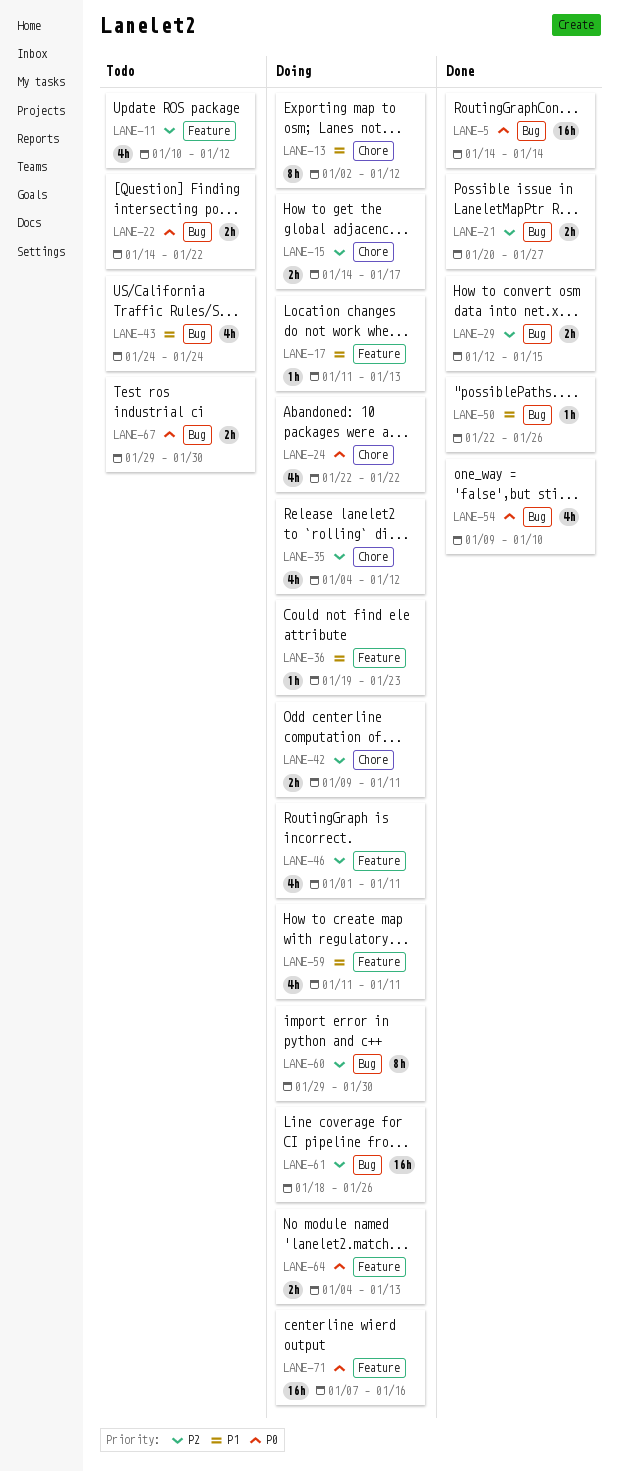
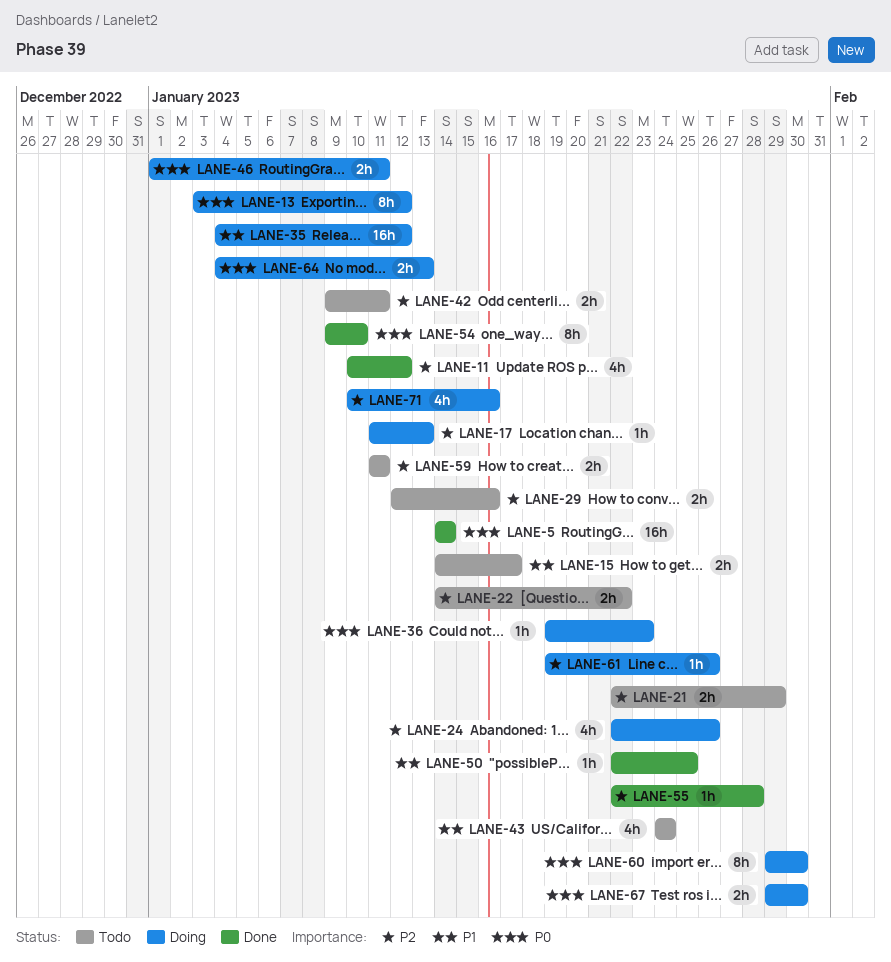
LANE-11, status: Todo -> Done
LANE-13, priority: P1 -> P0
LANE-13, start: Jan 2 -> Jan 3
LANE-15, status: Doing -> Todo
LANE-15, priority: P2 -> P1
LANE-17, priority: P1 -> P2
LANE-21, status: Done -> Todo
LANE-21, start: Jan 20 -> Jan 22
LANE-21, due: Jan 27 -> Jan 29
LANE-22, priority: P0 -> P2
LANE-24, priority: P0 -> P2
LANE-24, due: Jan 22 -> Jan 26
LANE-29, status: Done -> Todo
LANE-29, due: Jan 15 -> Jan 16
LANE-35, priority: P2 -> P1
LANE-35, estimate: 4h -> 16h
LANE-36, priority: P1 -> P0
LANE-42, status: Doing -> Todo
LANE-46, priority: P2 -> P0
LANE-46, estimate: 4h -> 2h
LANE-50, due: Jan 26 -> Jan 25
LANE-54, estimate: 4h -> 8h
LANE-55: none -> present
LANE-59, status: Doing -> Todo
LANE-59, priority: P1 -> P2
LANE-59, estimate: 4h -> 2h
LANE-60, priority: P2 -> P0
LANE-61, estimate: 16h -> 1h
LANE-61, start: Jan 18 -> Jan 19
LANE-67, status: Todo -> Doing
LANE-71, priority: P0 -> P2
LANE-71, estimate: 16h -> 4h
LANE-71, start: Jan 7 -> Jan 10

